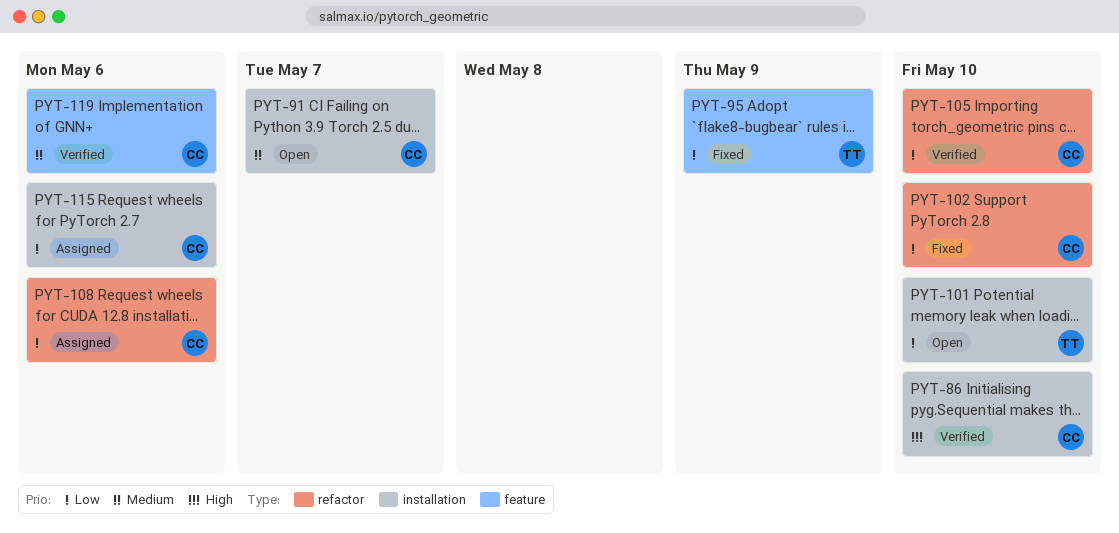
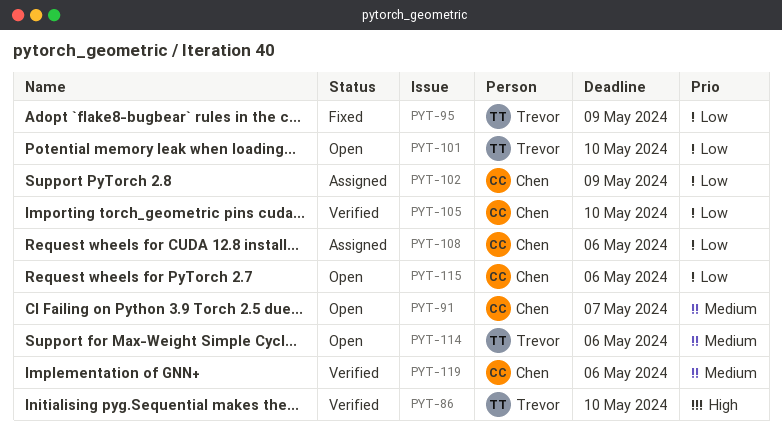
PYT-86, owner: Chen -> Trevor
PYT-102, status: Fixed -> Assigned
PYT-102, due: May 10 -> May 9
PYT-114: none -> present
PYT-115, status: Assigned -> Open

